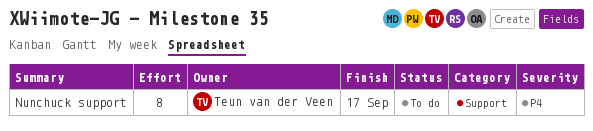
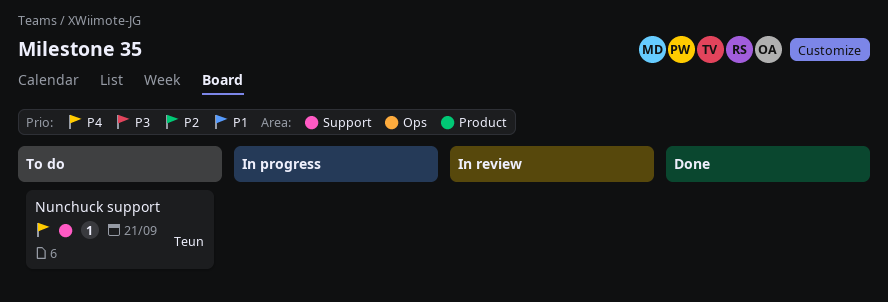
Nunchuck support, estimate: 8 -> 1
Nunchuck support, due: Sep 17 -> Sep 21

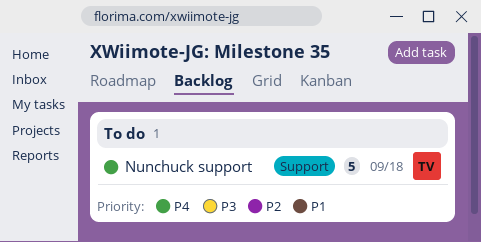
Nunchuck support, estimate: 1 -> 5
Nunchuck support, due: Sep 21 -> Sep 18

